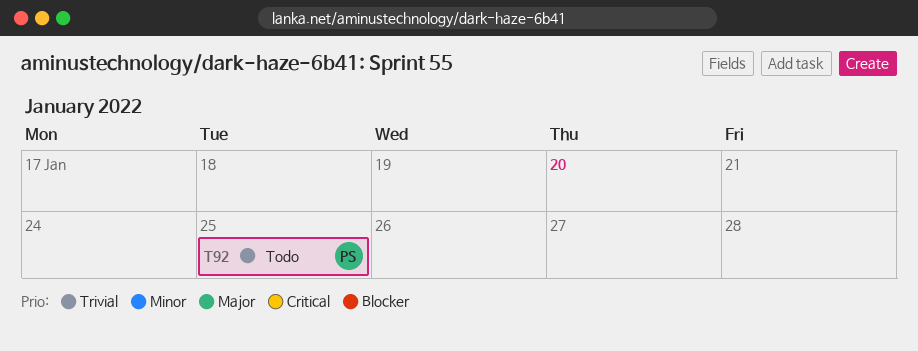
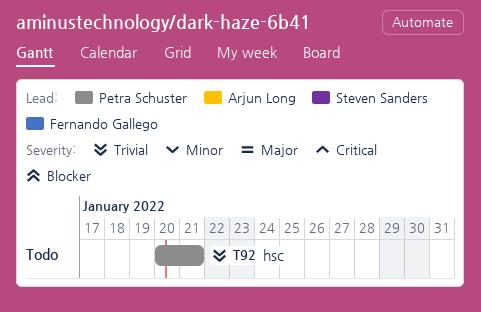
T92, due: Jan 25 -> Jan 21

